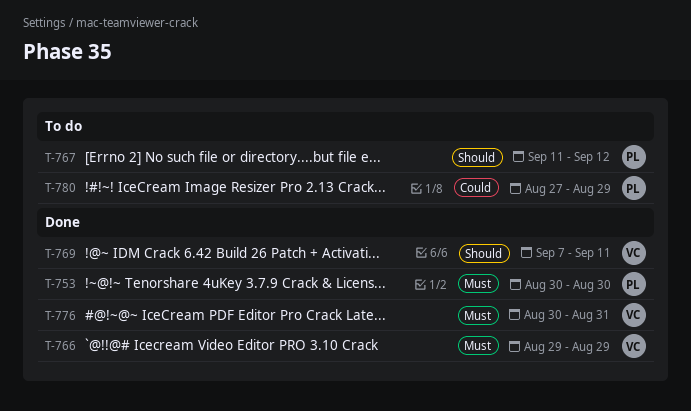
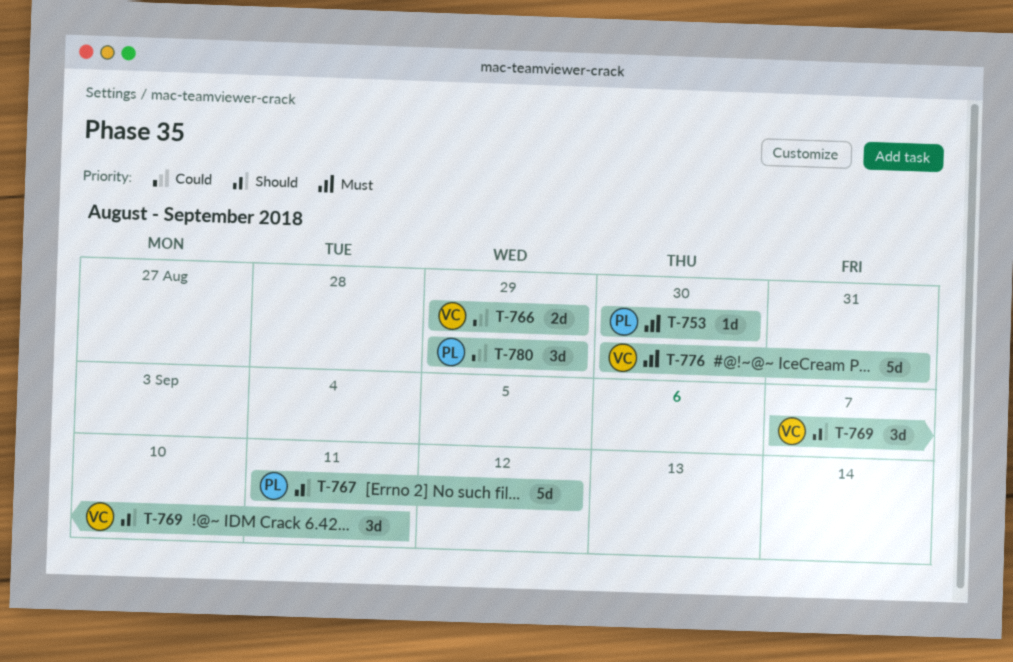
T-766, priority: Must -> Could
T-780, start: Aug 27 -> Aug 29

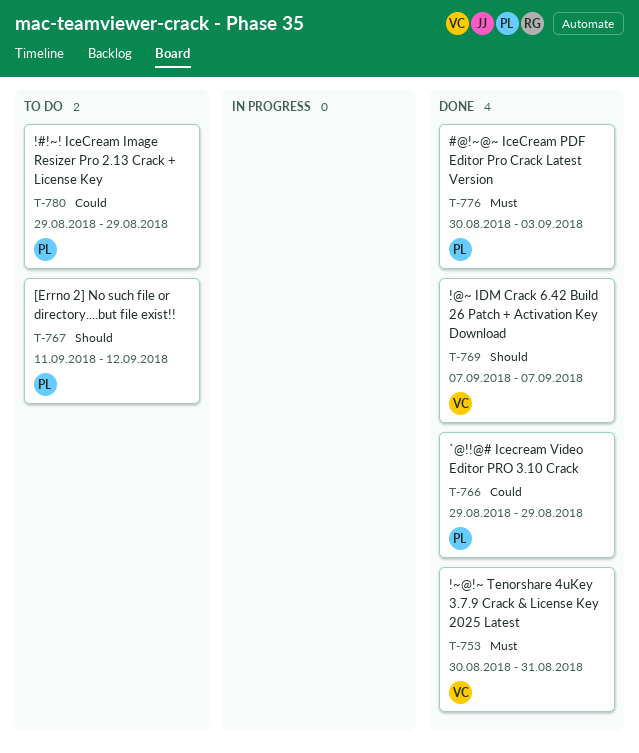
T-753, owner: PL -> VC
T-753, due: Aug 30 -> Aug 31
T-766, owner: VC -> PL
T-769, due: Sep 11 -> Sep 7
T-776, owner: VC -> PL
T-776, due: Aug 31 -> Sep 3

